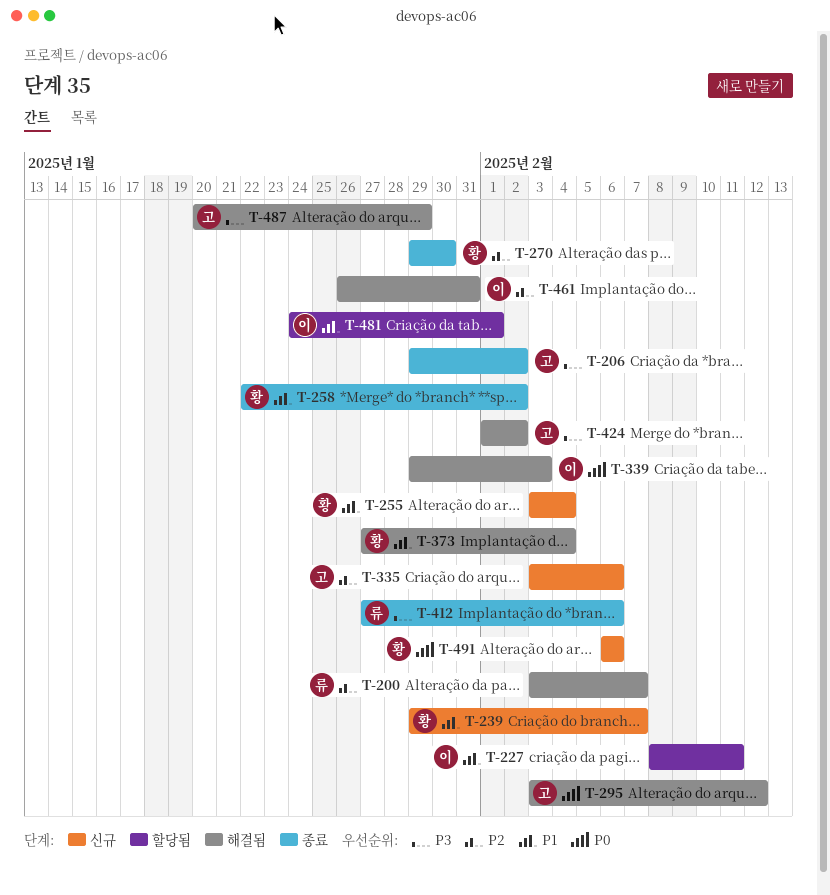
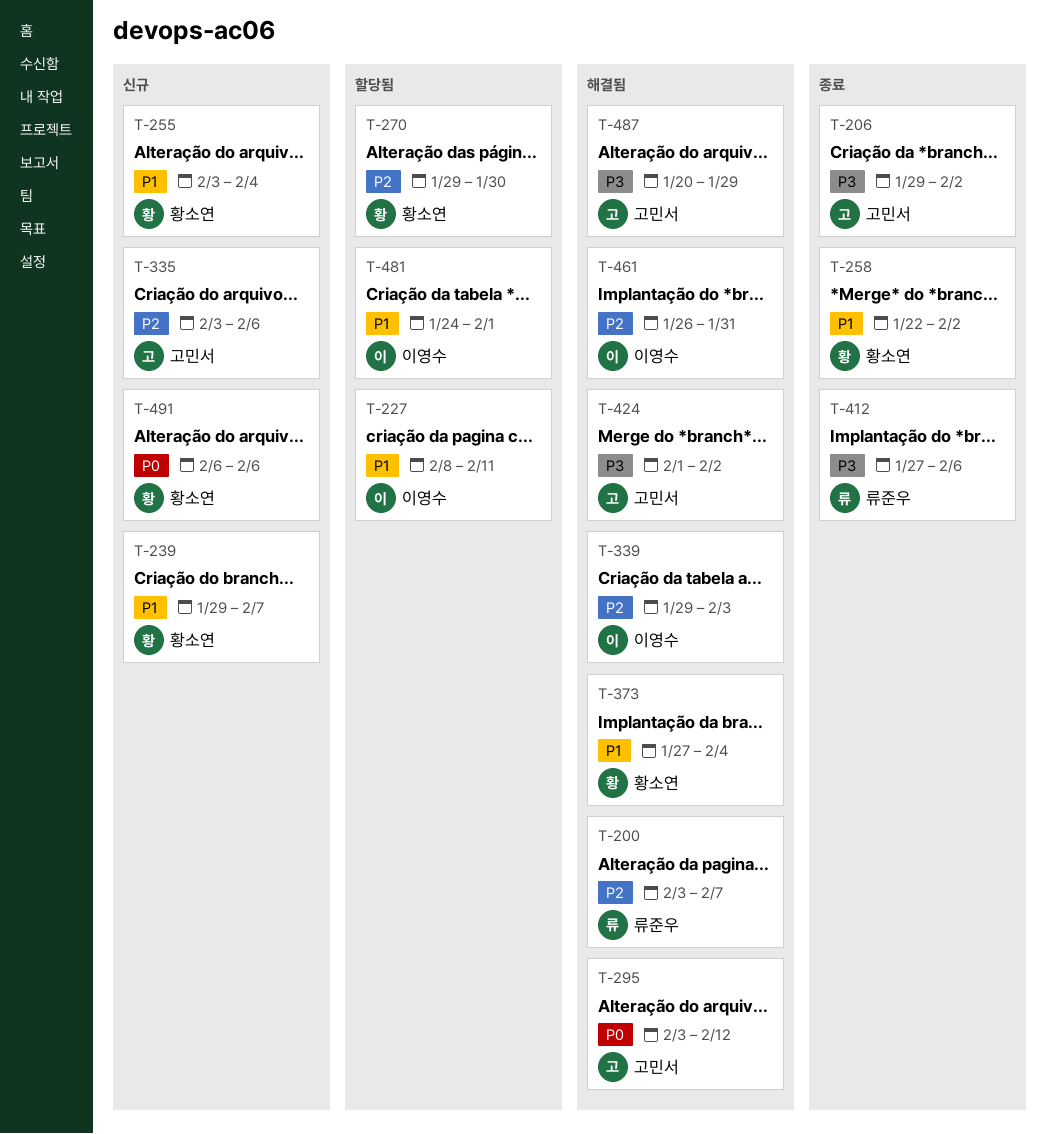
T-270, status: 종료 -> 할당됨
T-339, priority: P0 -> P2

